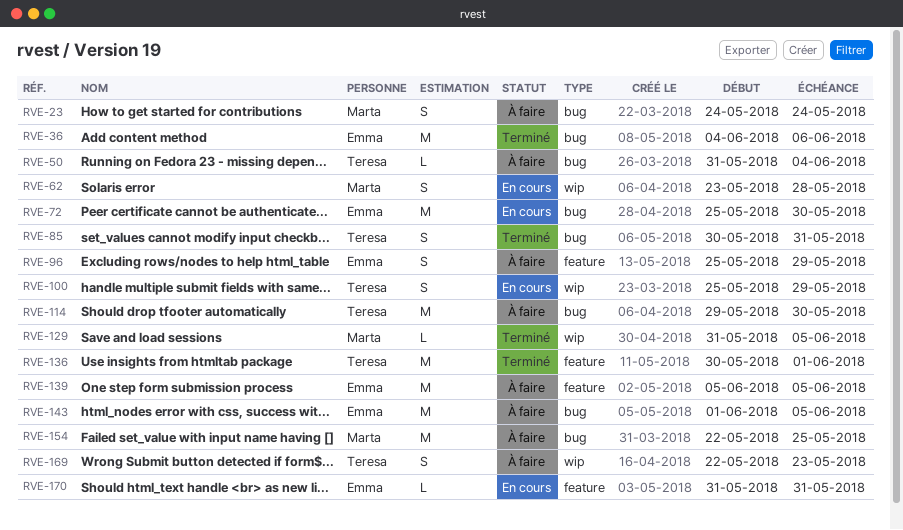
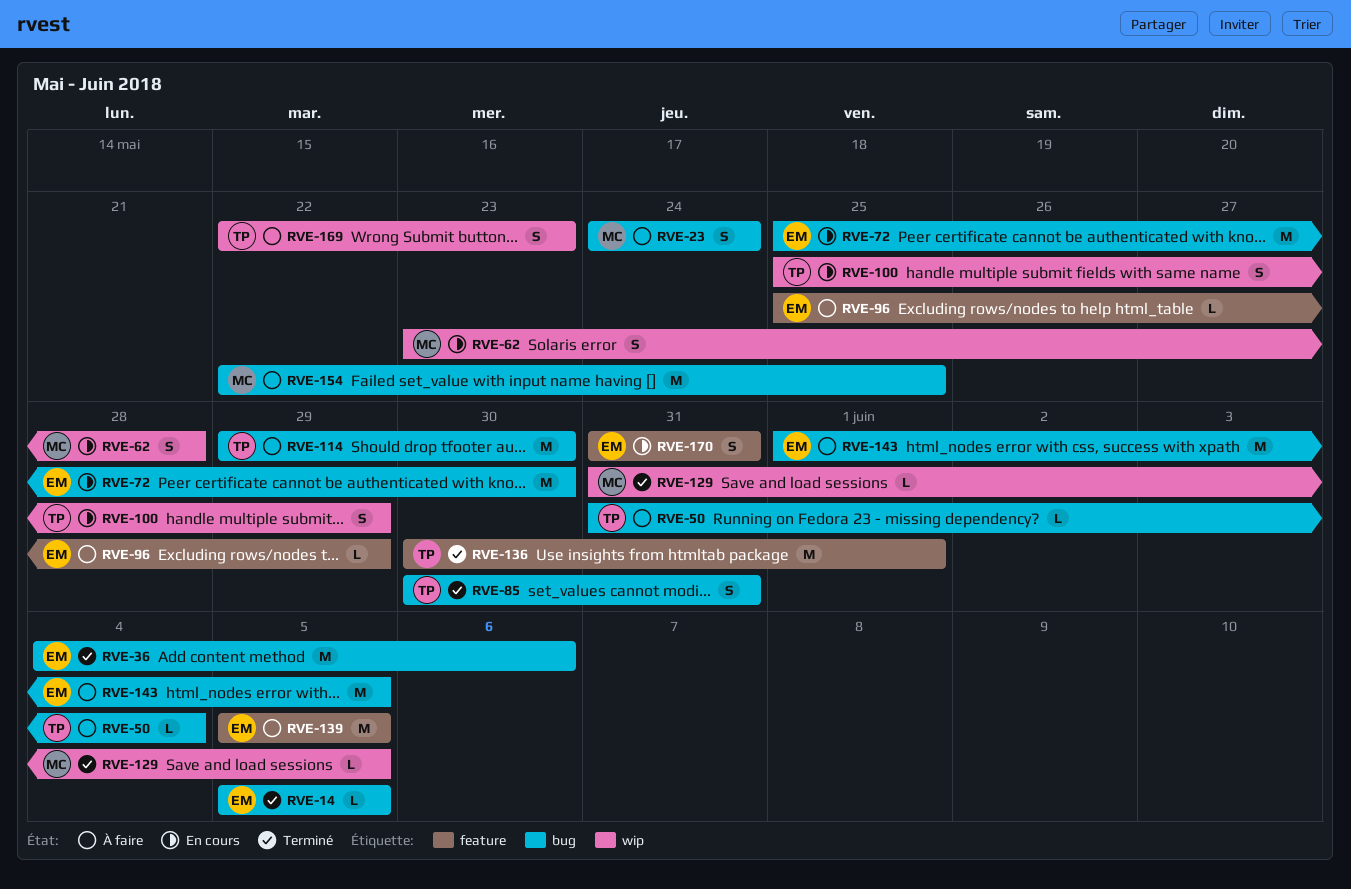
RVE-14: none -> present
RVE-96, estimate: S -> L
RVE-170, estimate: L -> S

